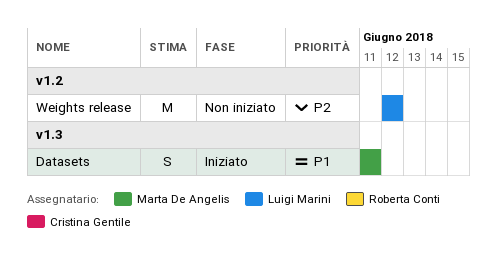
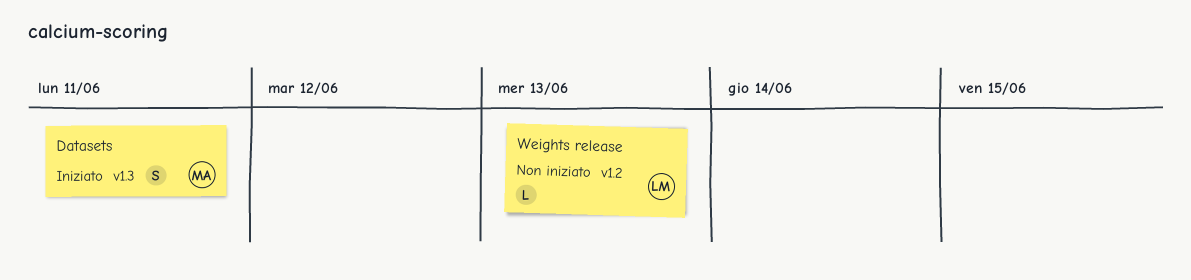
Weights release, estimate: M -> L
Weights release, due: Jun 12 -> Jun 13

